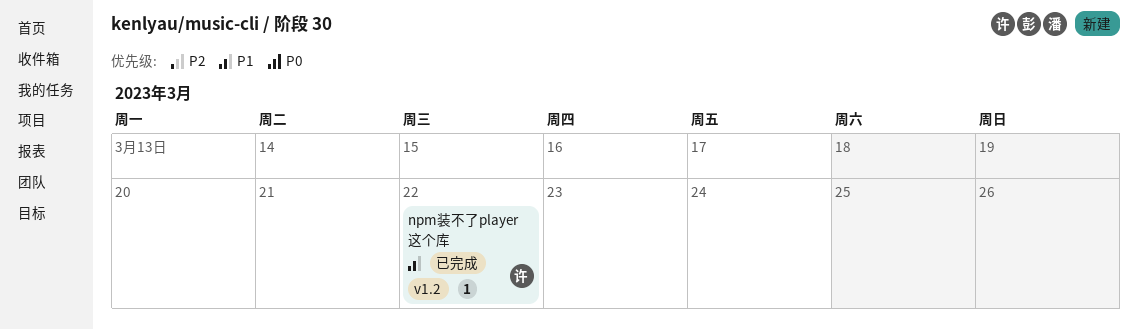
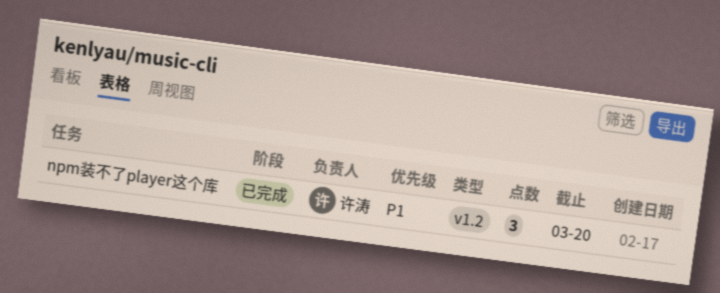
npm装不了player这个库, estimate: 1 -> 3
npm装不了player这个库, due: Mar 22 -> Mar 20

